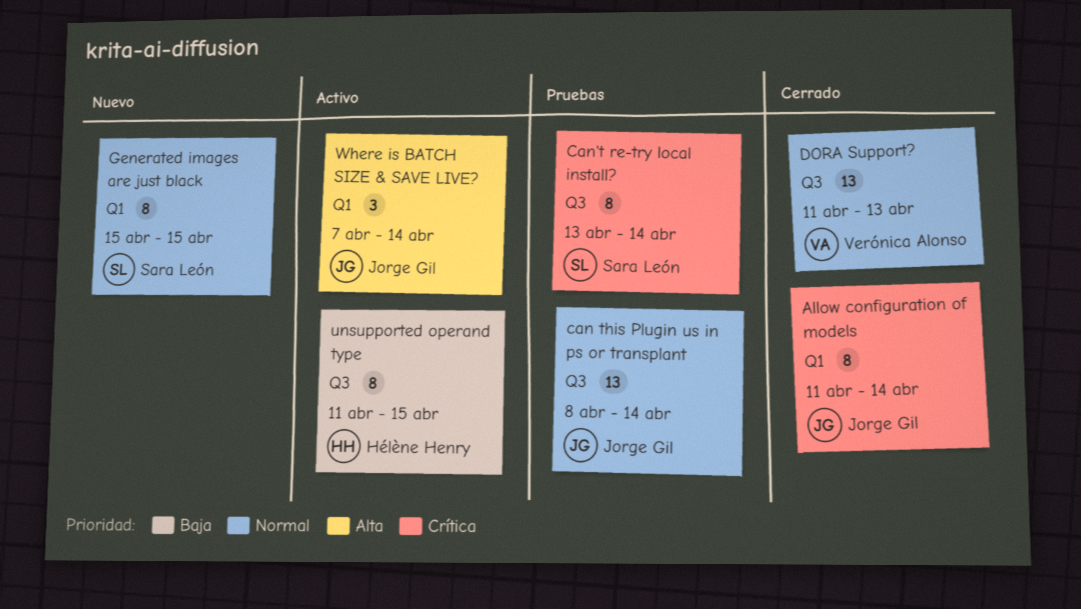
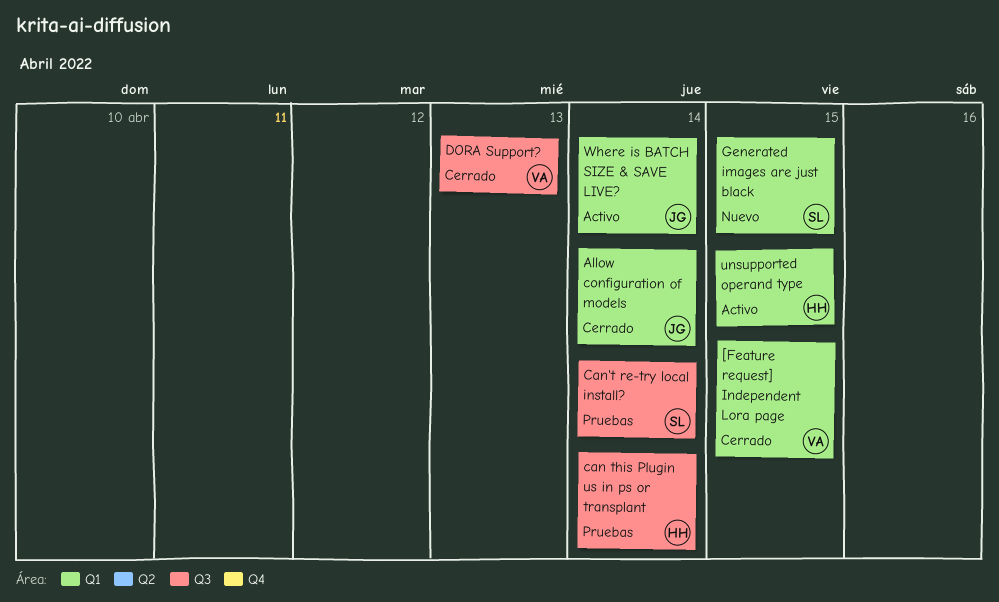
[Feature request] Independent Lora page: none -> present
can this Plugin us in ps or transplant, owner: Jorge Gil -> Hélène Henry
unsupported operand type, label: Q3 -> Q1

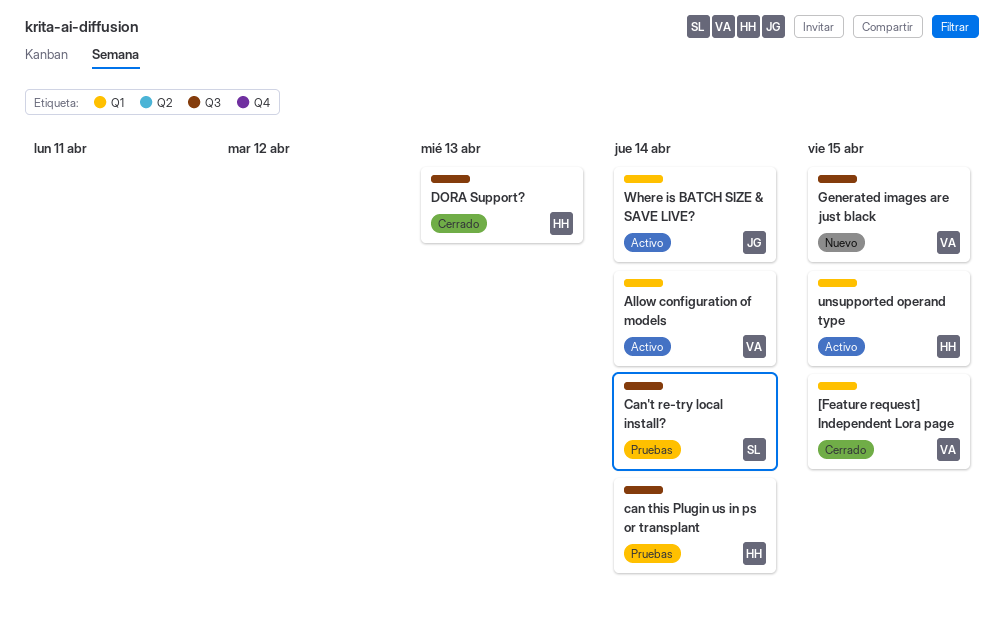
Allow configuration of models, status: Cerrado -> Activo
Allow configuration of models, owner: JG -> VA
DORA Support?, owner: VA -> HH
Generated images are just black, owner: SL -> VA
Generated images are just black, label: Q1 -> Q3

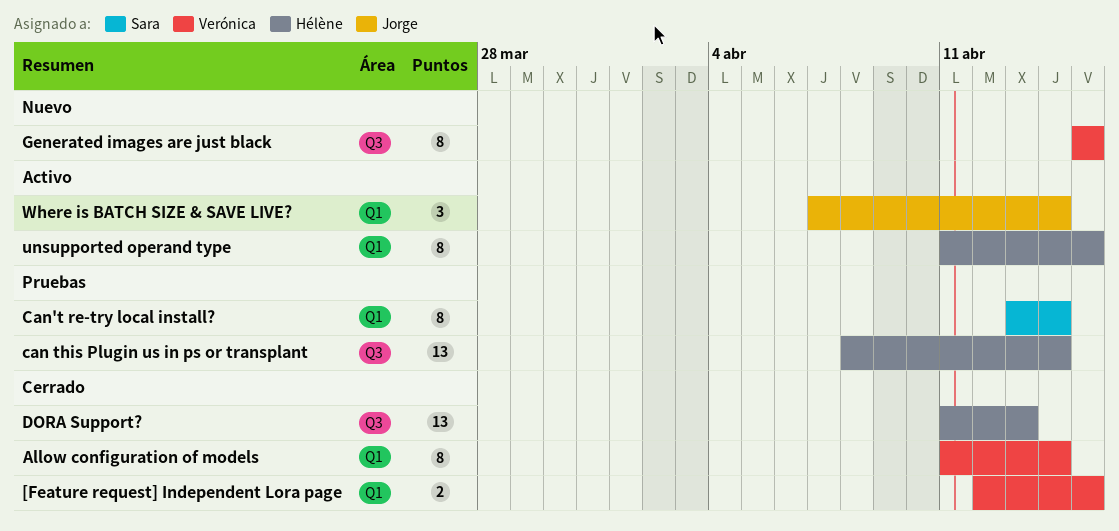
Allow configuration of models, status: Activo -> Cerrado
Can't re-try local install?, label: Q3 -> Q1

